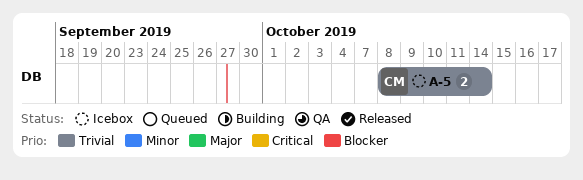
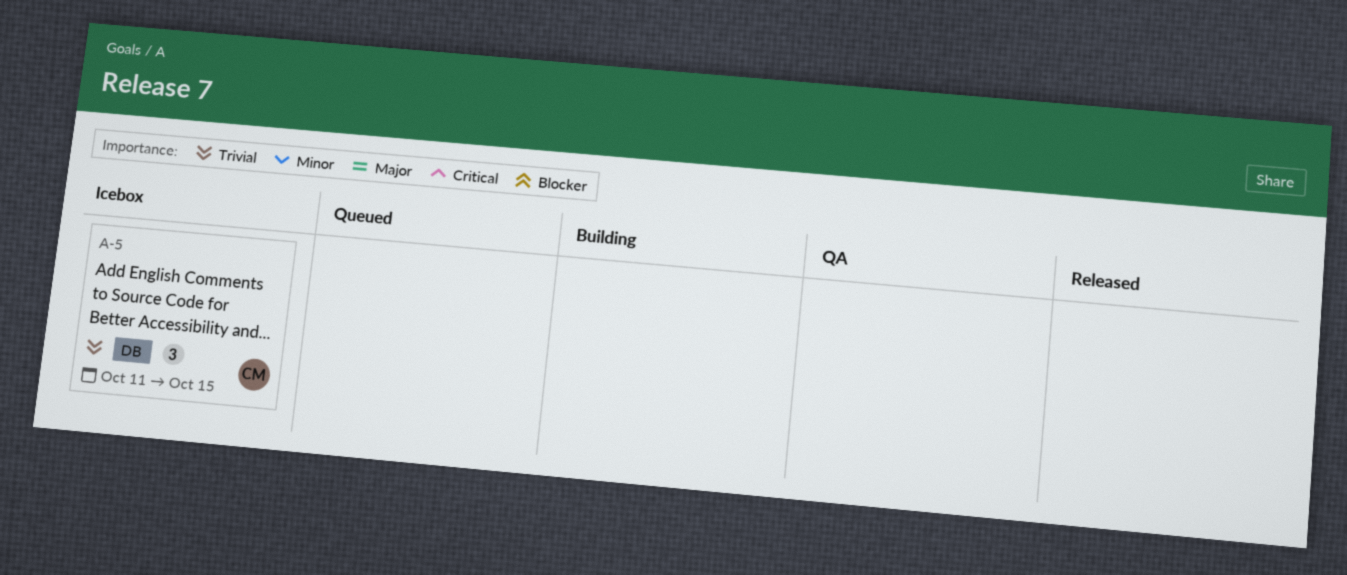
A-5, estimate: 2 -> 3
A-5, start: Oct 8 -> Oct 11
A-5, due: Oct 14 -> Oct 15

